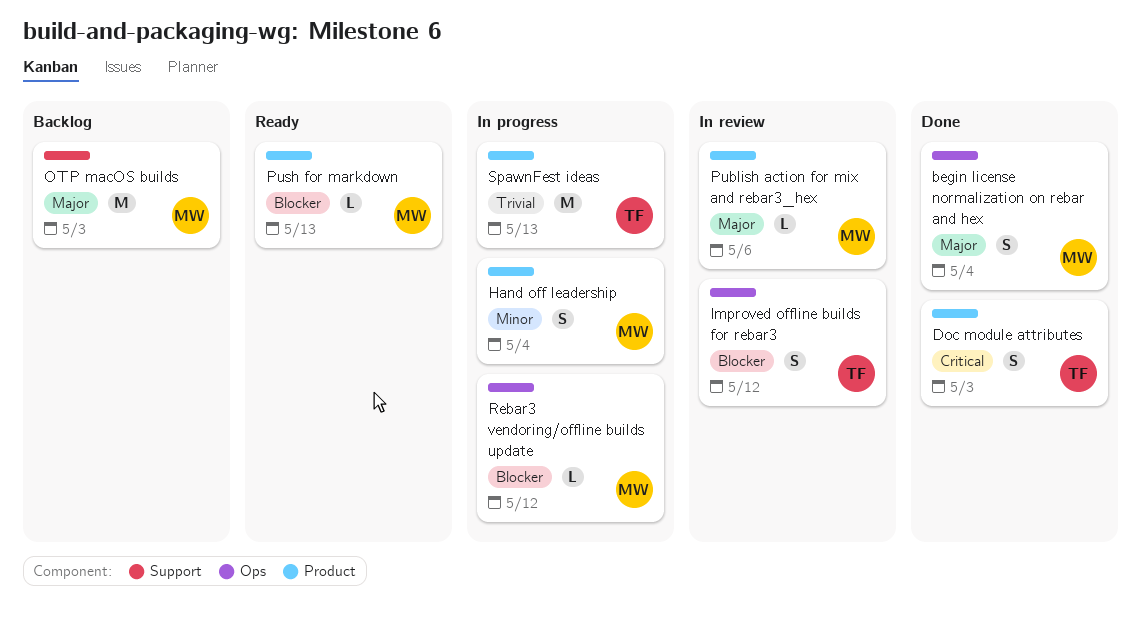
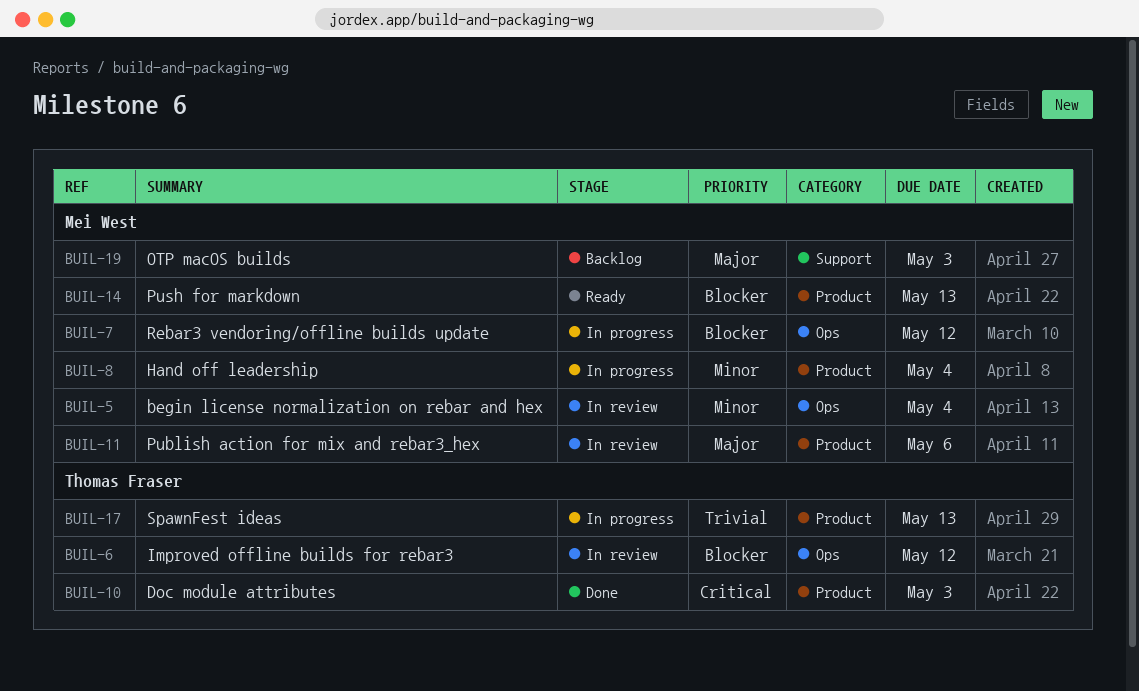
begin license normalization on rebar and hex, status: Done -> In review
begin license normalization on rebar and hex, priority: Major -> Minor

